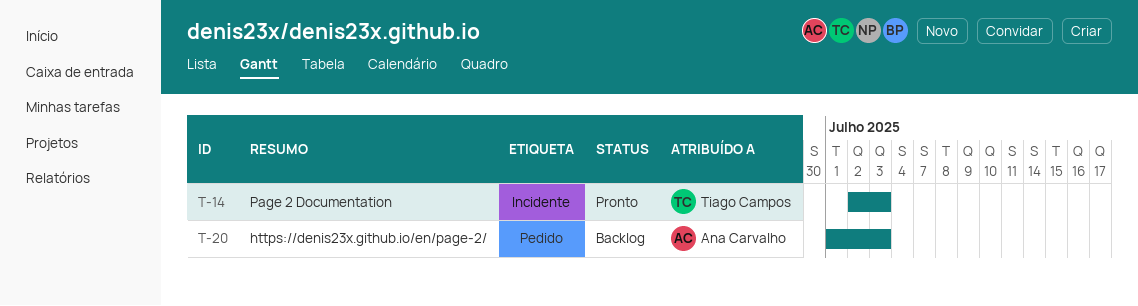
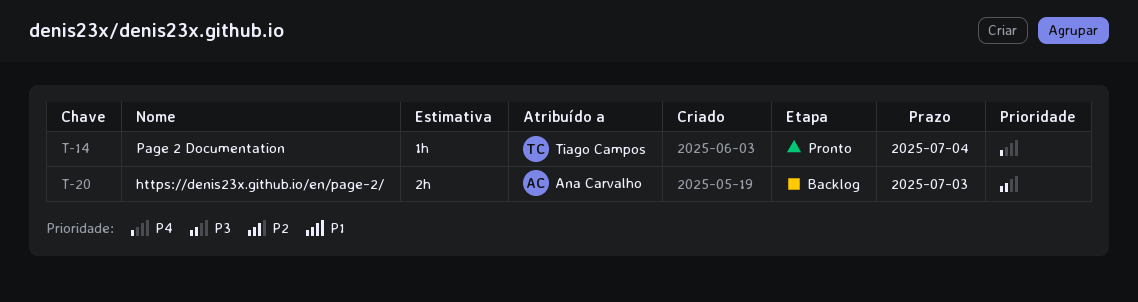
T-14, due: Jul 3 -> Jul 4

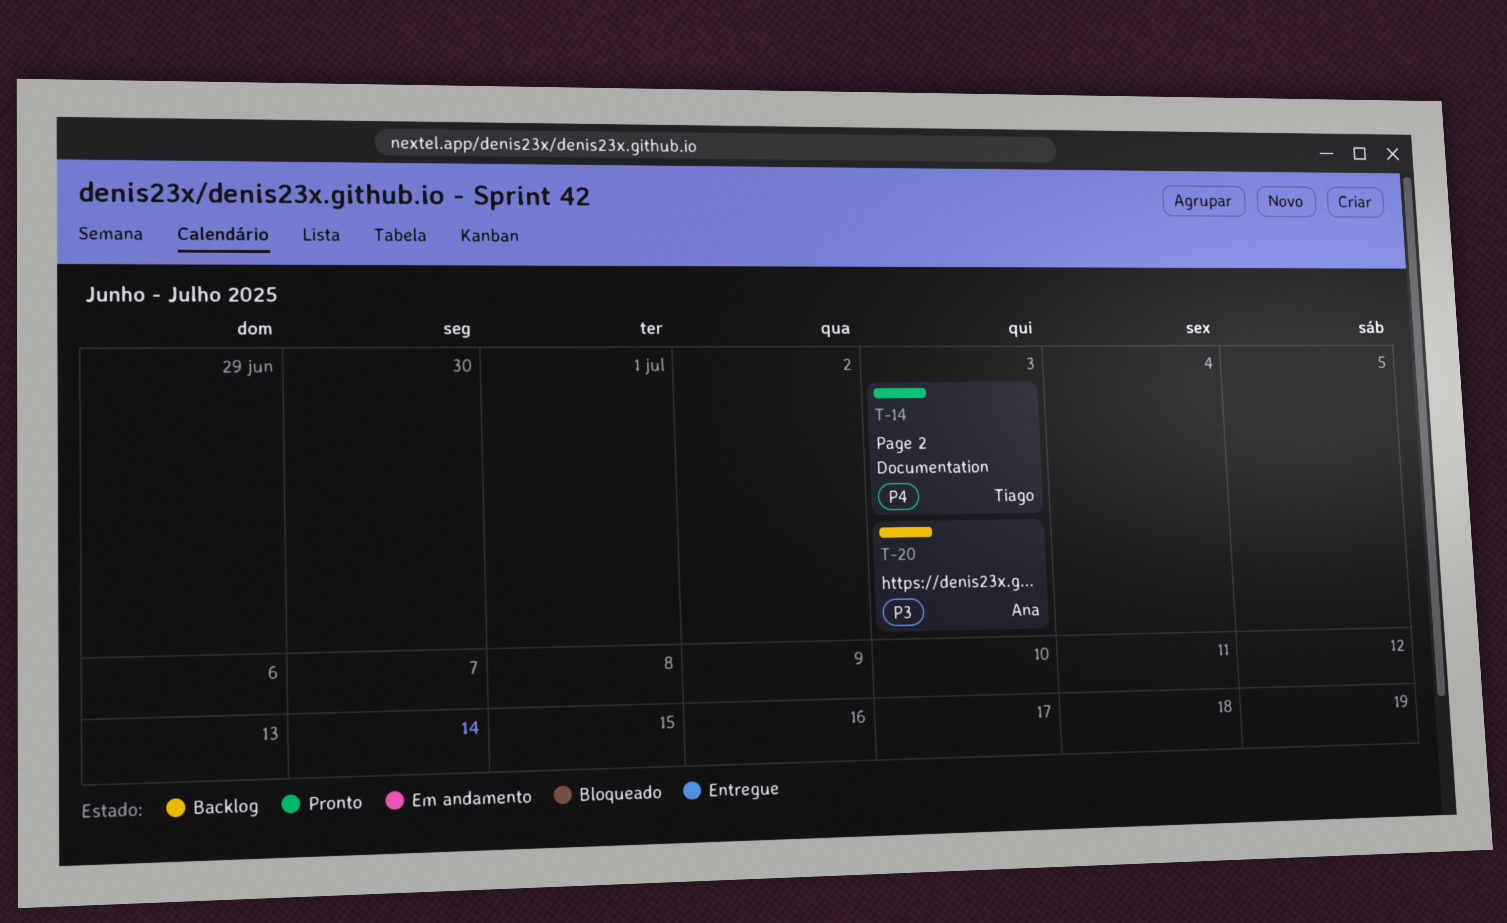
T-14, due: Jul 4 -> Jul 3

